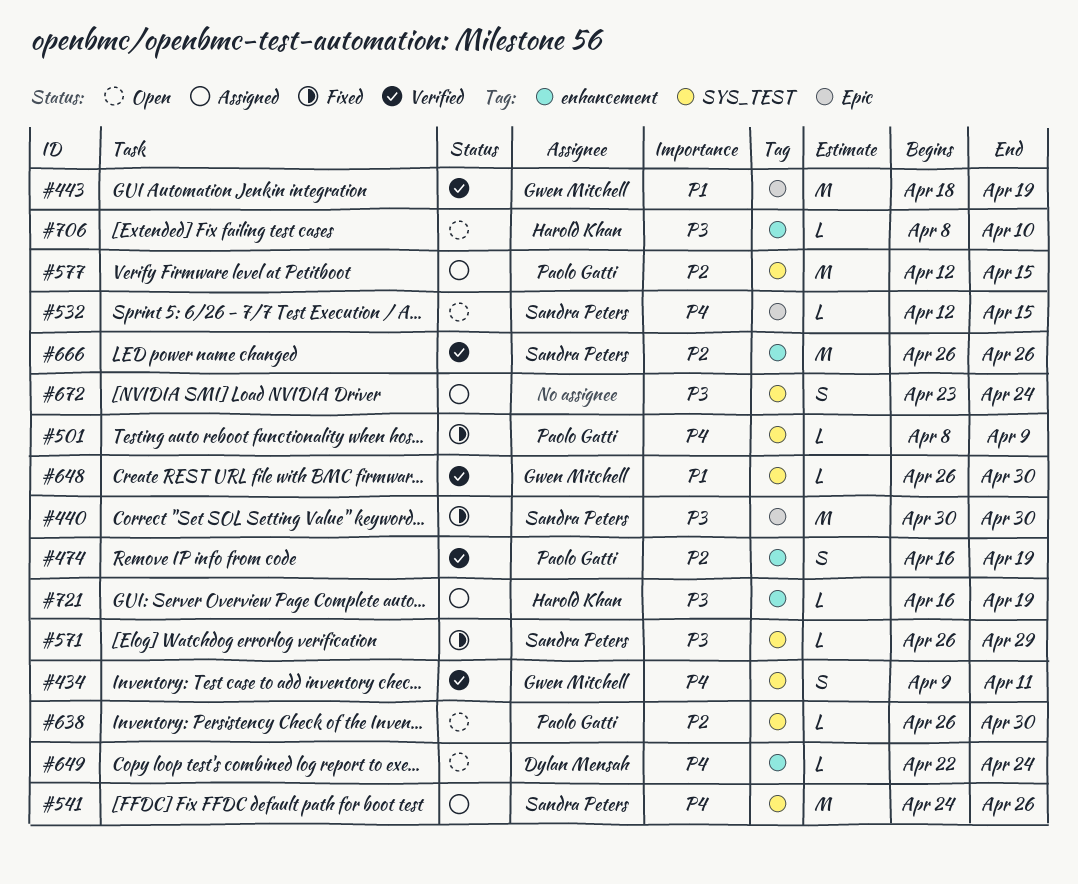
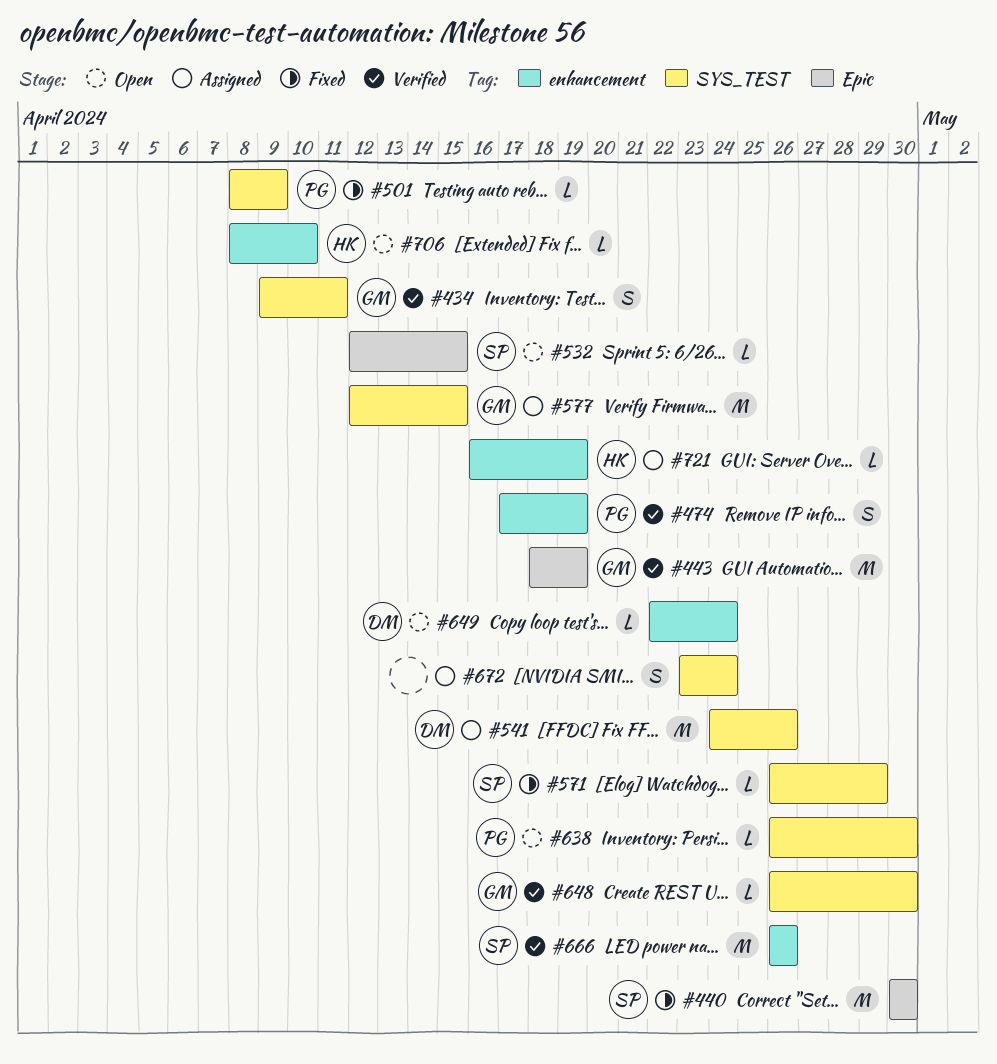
#474, start: Apr 16 -> Apr 17
#541, owner: Sandra Peters -> Dylan Mensah
#577, owner: Paolo Gatti -> Gwen Mitchell

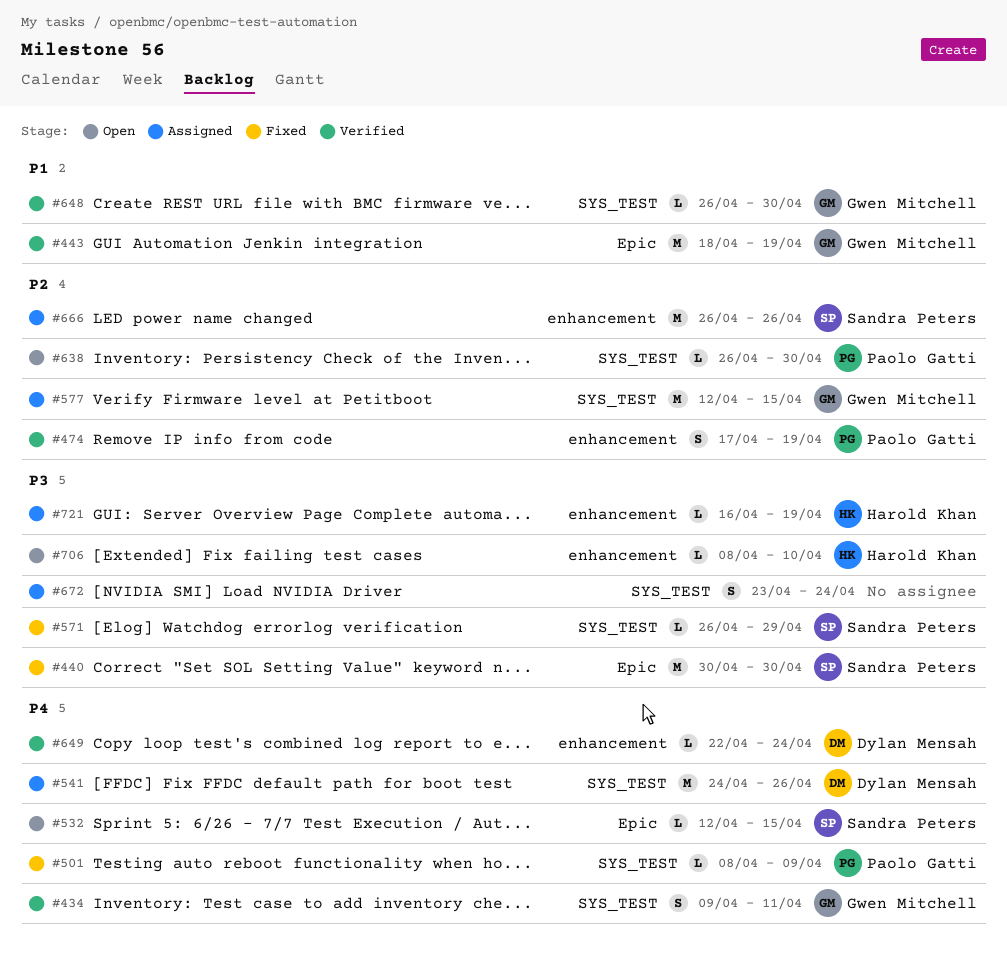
#649, status: Open -> Verified
#666, status: Verified -> Assigned

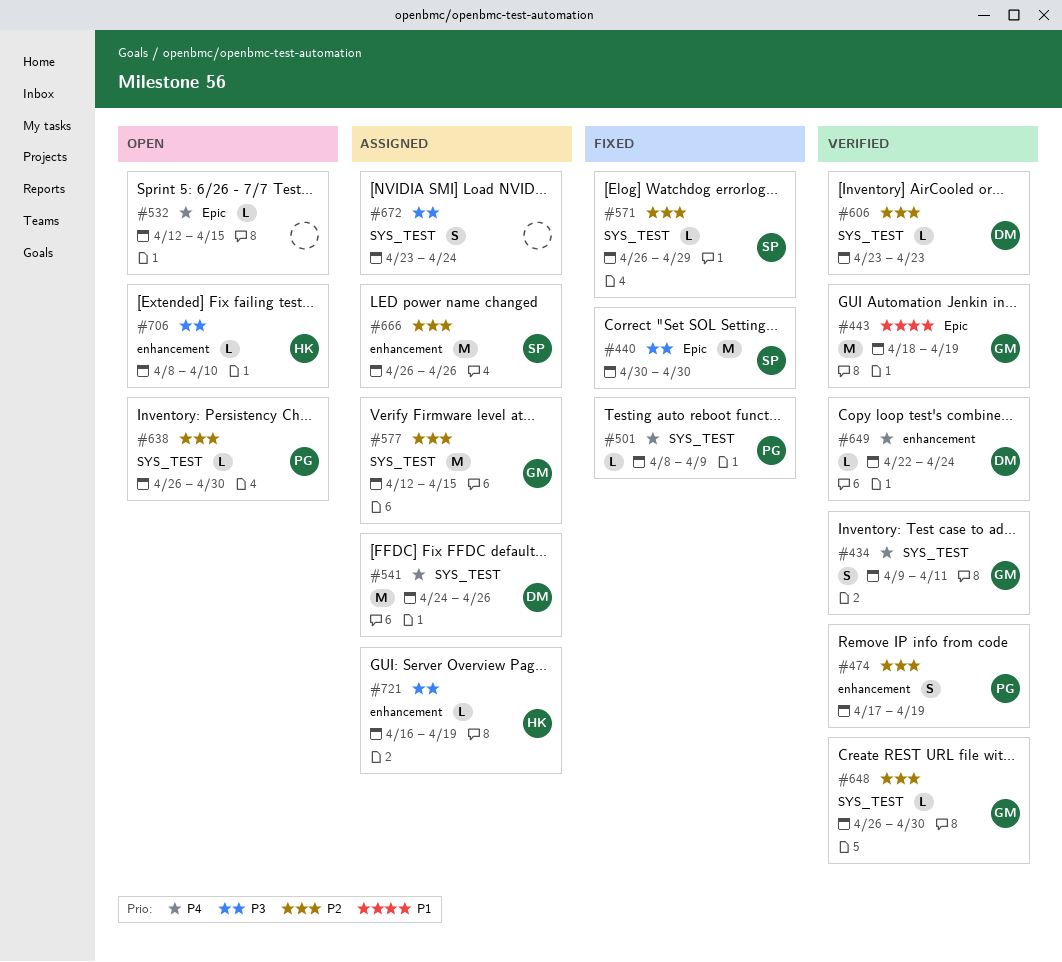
#532, owner: Sandra Peters -> none
#571, priority: P3 -> P2
#606: none -> present
#648, priority: P1 -> P2

